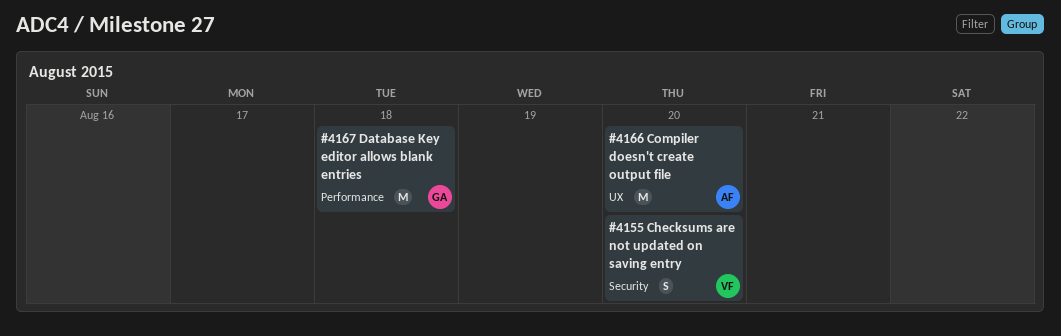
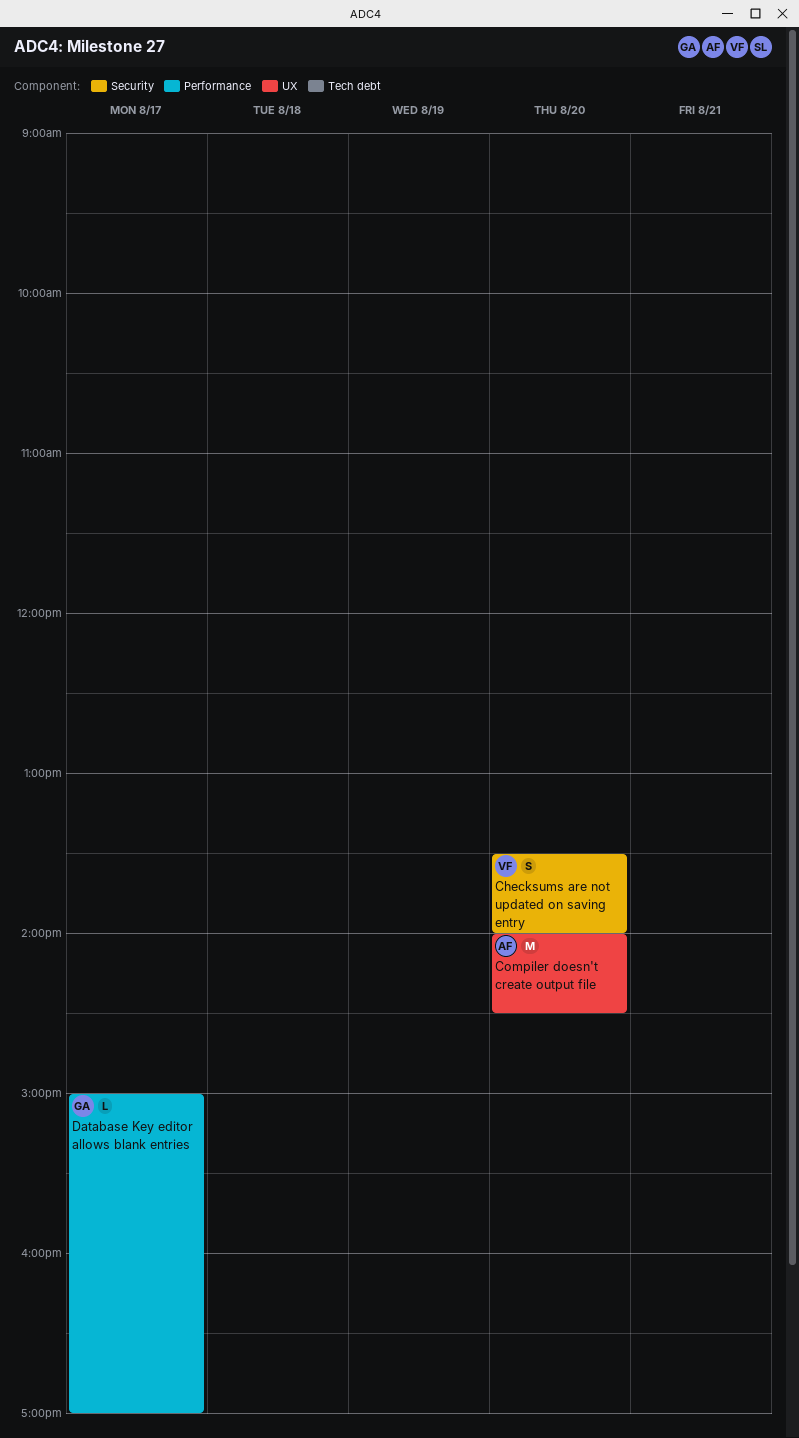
Database Key editor allows blank entries, estimate: M -> L
Database Key editor allows blank entries, day: Aug 18 -> Aug 17

